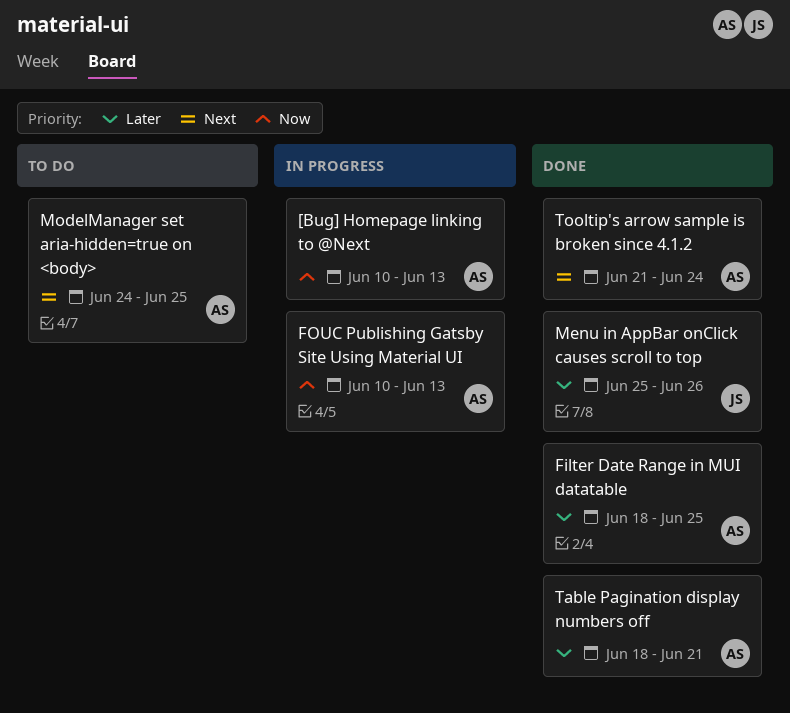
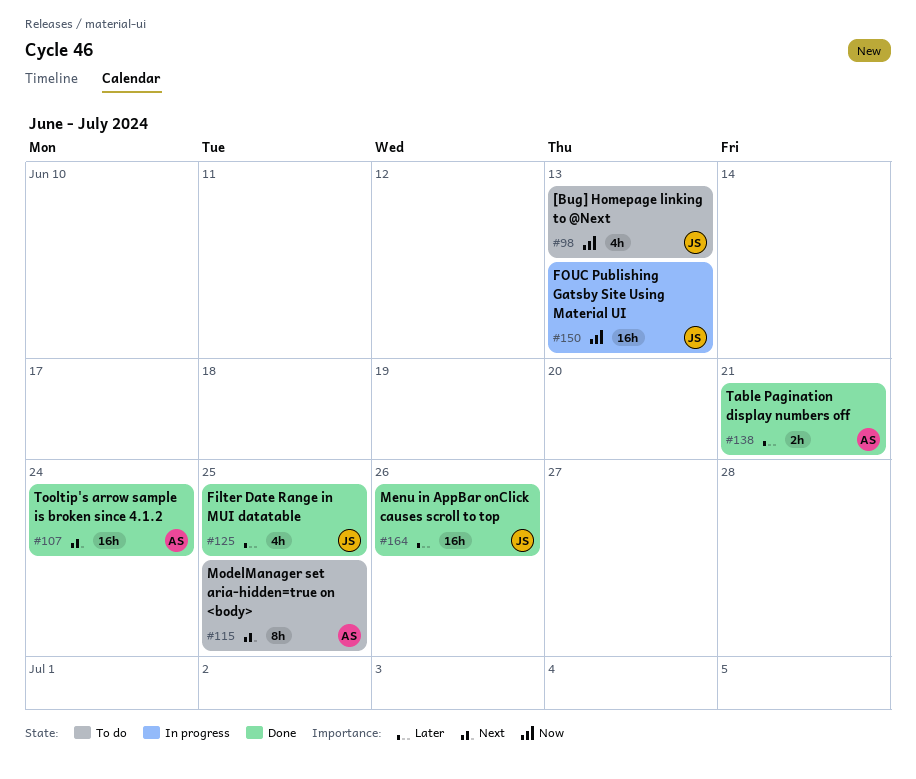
[Bug] Homepage linking to @Next, status: In progress -> To do
[Bug] Homepage linking to @Next, owner: AS -> JS
Filter Date Range in MUI datatable, owner: AS -> JS
FOUC Publishing Gatsby Site Using Material UI, owner: AS -> JS

